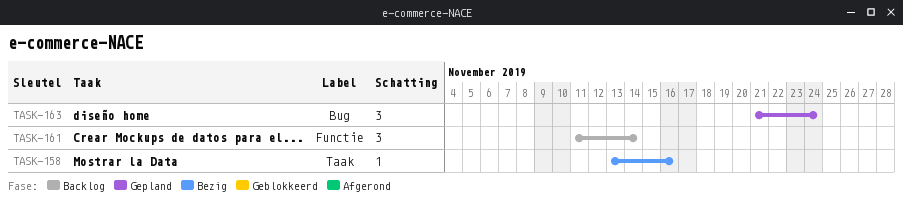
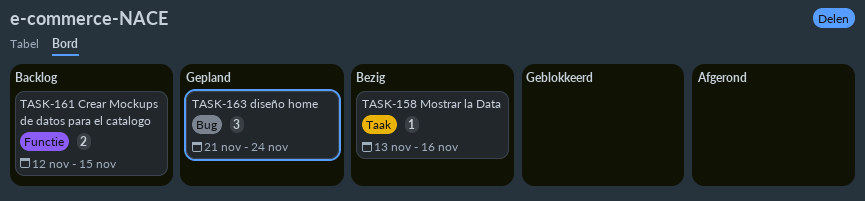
TASK-161, estimate: 3 -> 2
TASK-161, start: Nov 11 -> Nov 12
TASK-161, due: Nov 14 -> Nov 15

